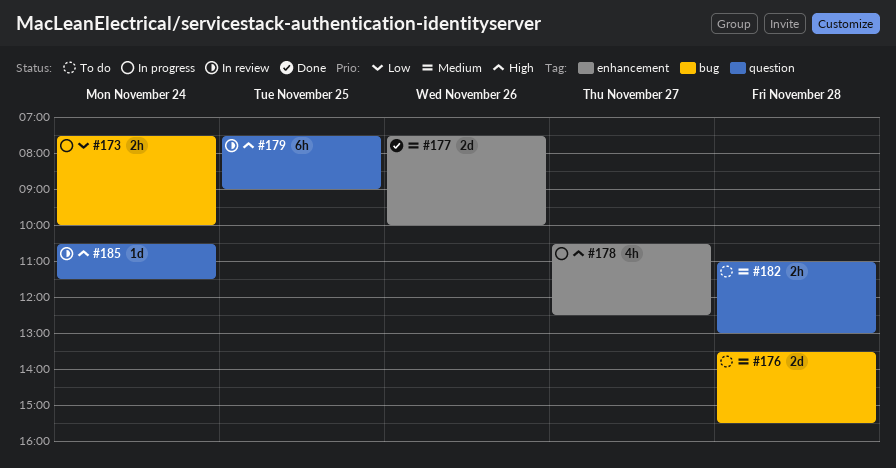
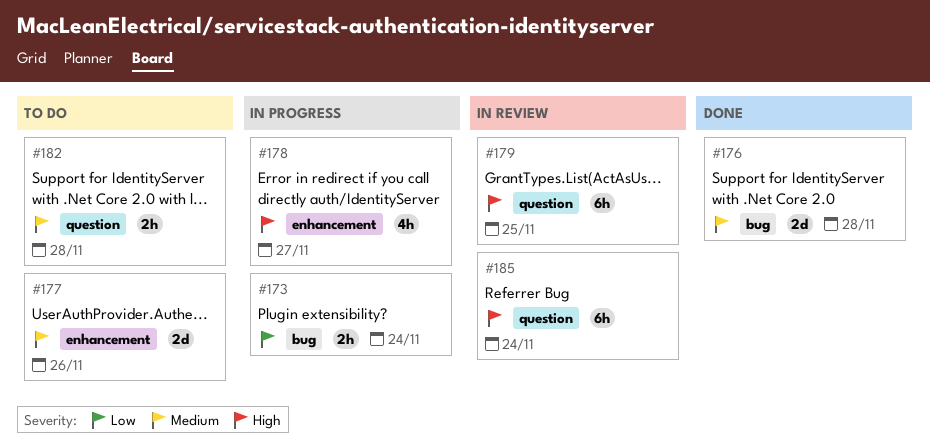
#176, status: To do -> Done
#177, status: Done -> To do
#185, estimate: 1d -> 6h

